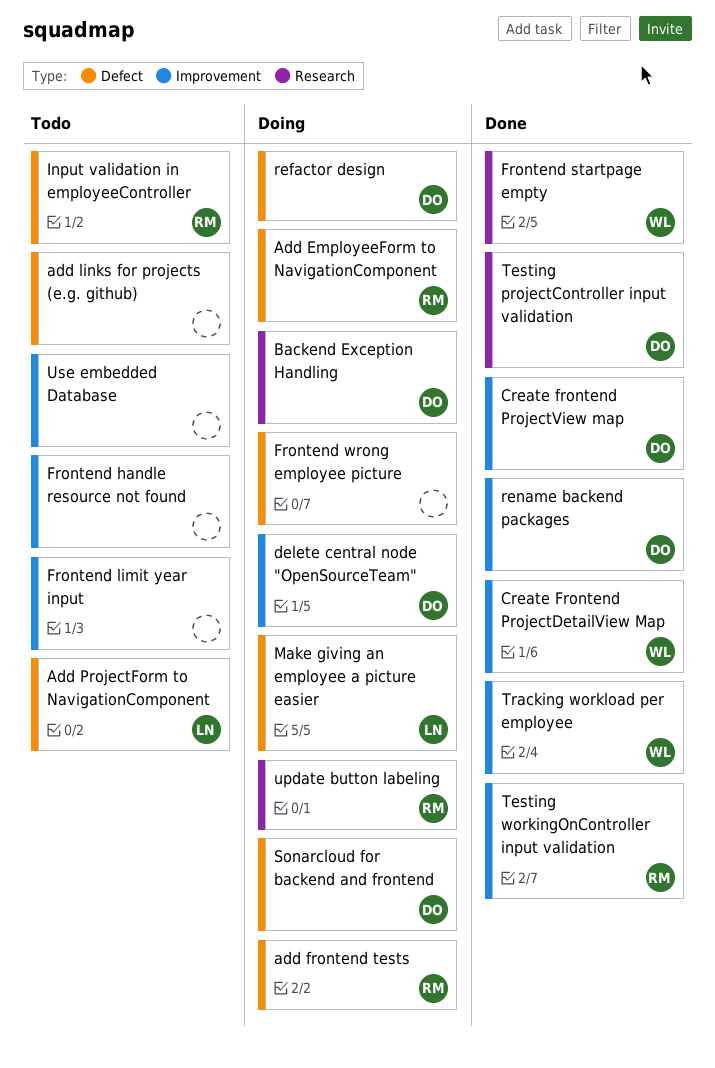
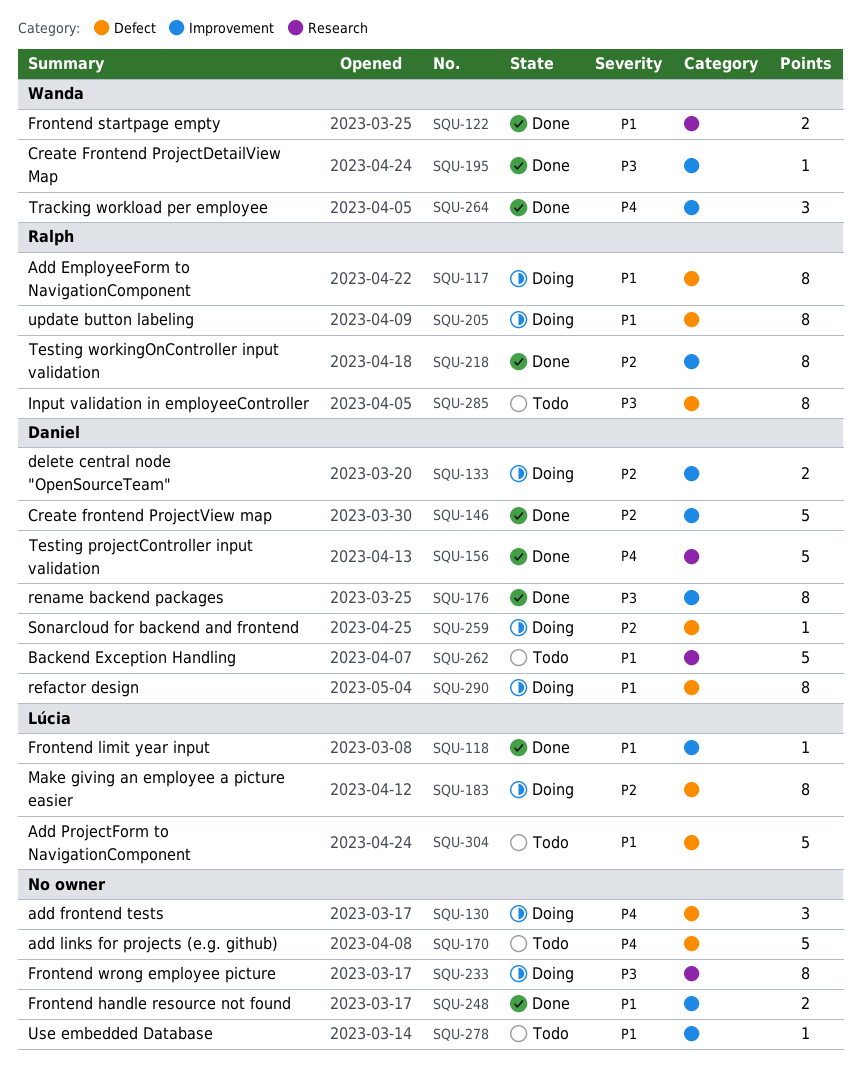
add frontend tests, owner: Ralph -> none
Backend Exception Handling, status: Doing -> Todo
Frontend handle resource not found, status: Todo -> Done
Frontend limit year input, status: Todo -> Done
Frontend limit year input, owner: none -> Lúcia
Frontend wrong employee picture, label: Defect -> Research
update button labeling, label: Research -> Defect

